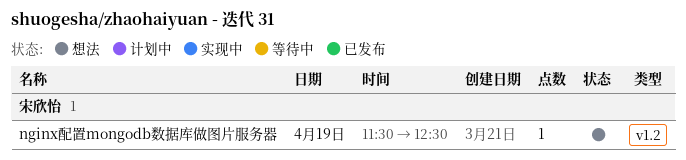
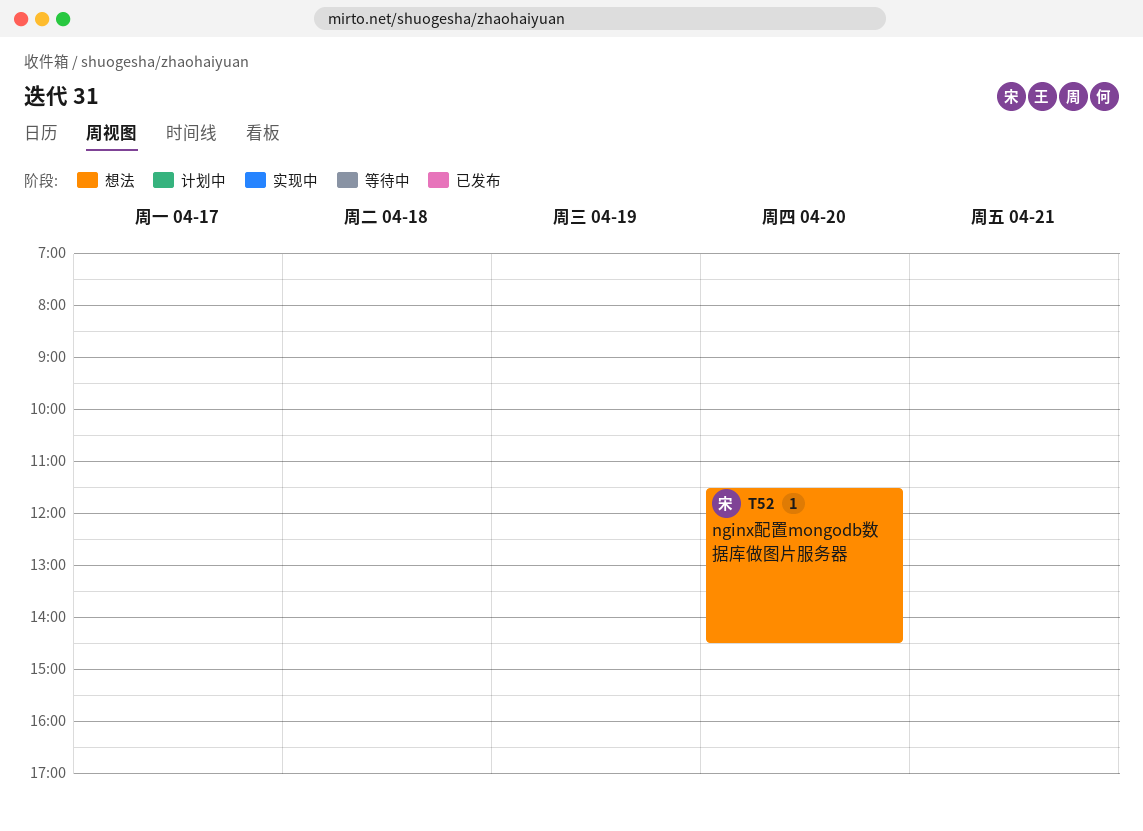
nginx配置mongodb数据库做图片服务器, day: Apr 19 -> Apr 20
nginx配置mongodb数据库做图片服务器, ends: 12:30 -> 14:30

